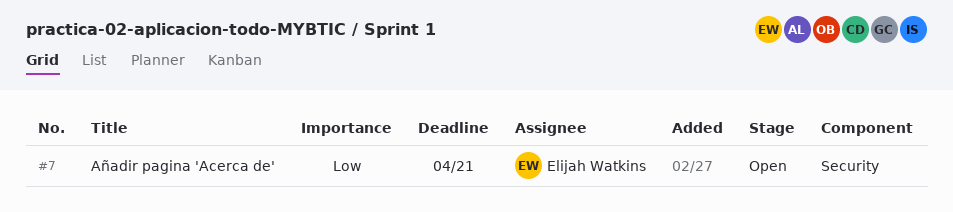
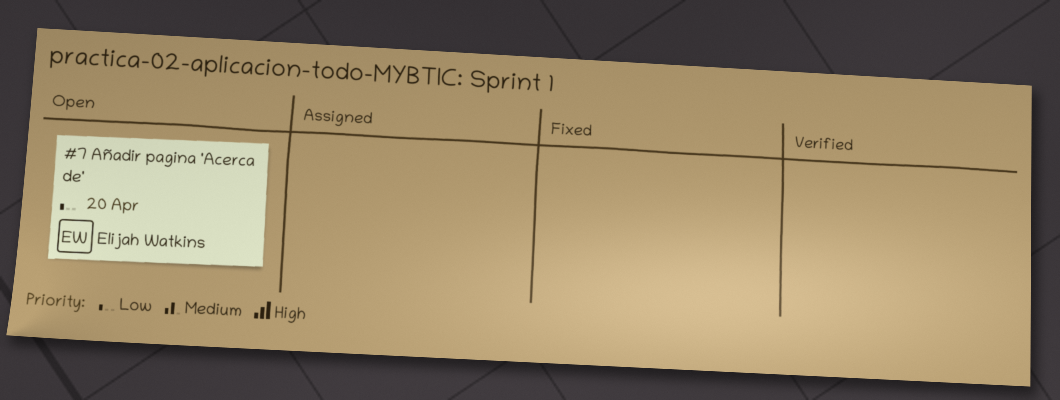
#7, due: Apr 21 -> Apr 20

